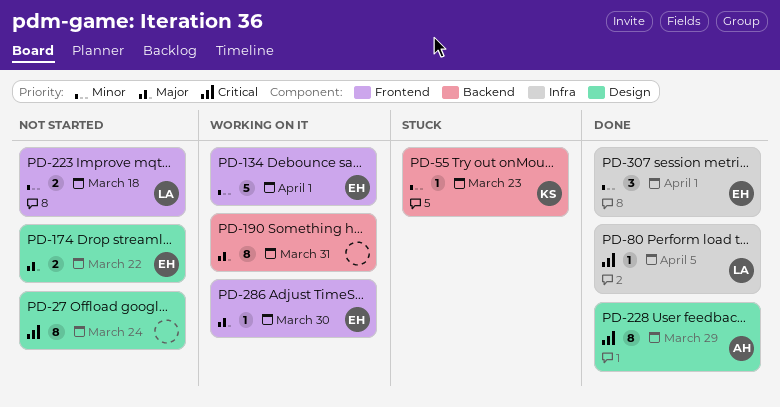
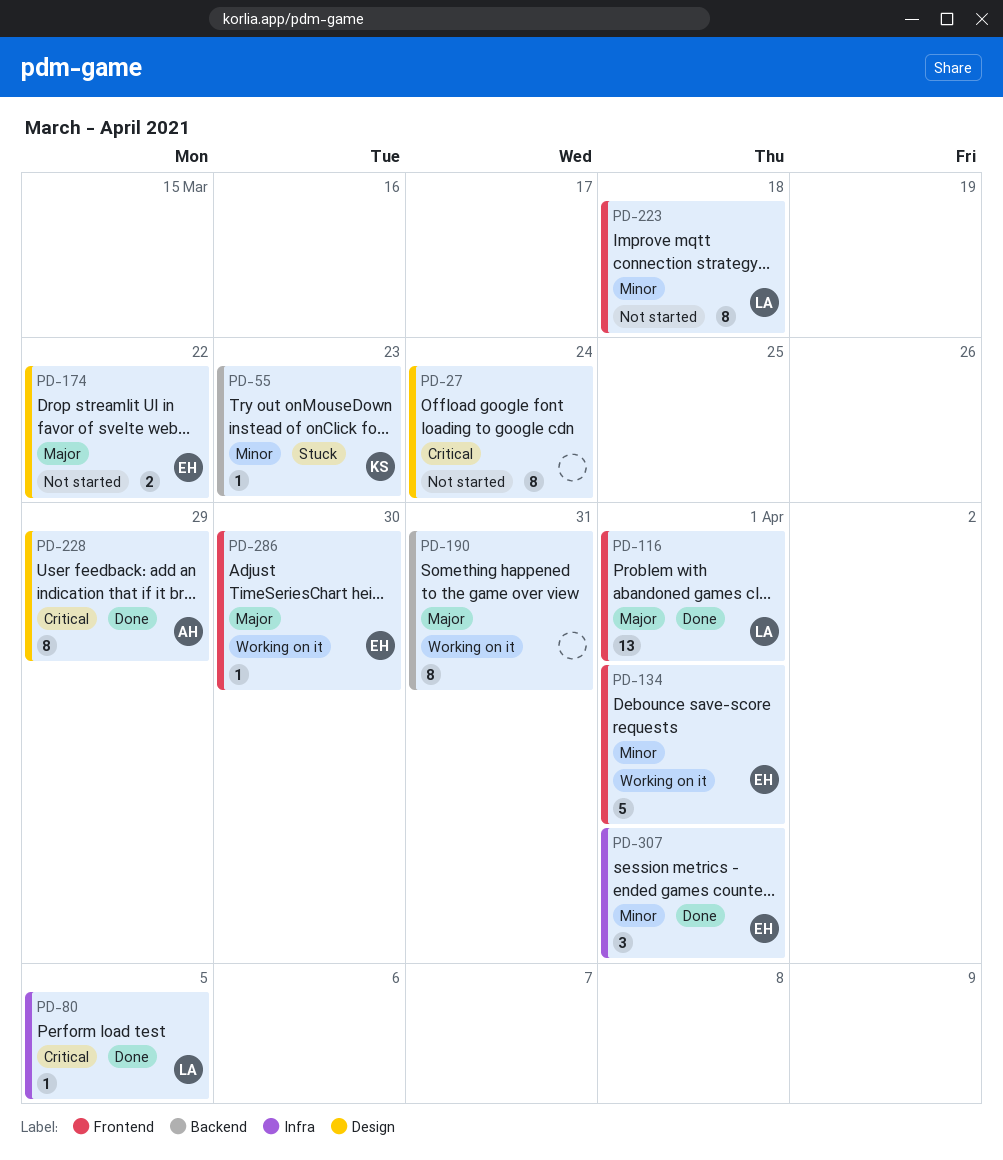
PD-116: none -> present
PD-223, estimate: 2 -> 8

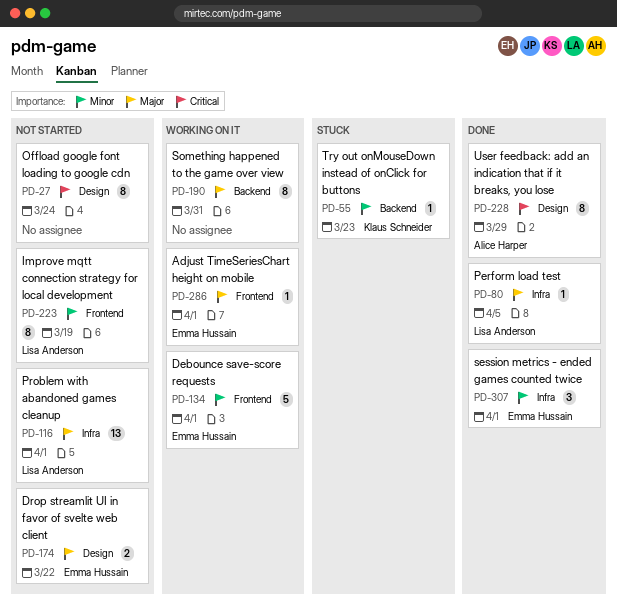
PD-80, priority: Critical -> Major
PD-116, status: Done -> Not started
PD-116, label: Frontend -> Infra
PD-223, due: Mar 18 -> Mar 19
PD-286, due: Mar 30 -> Apr 1

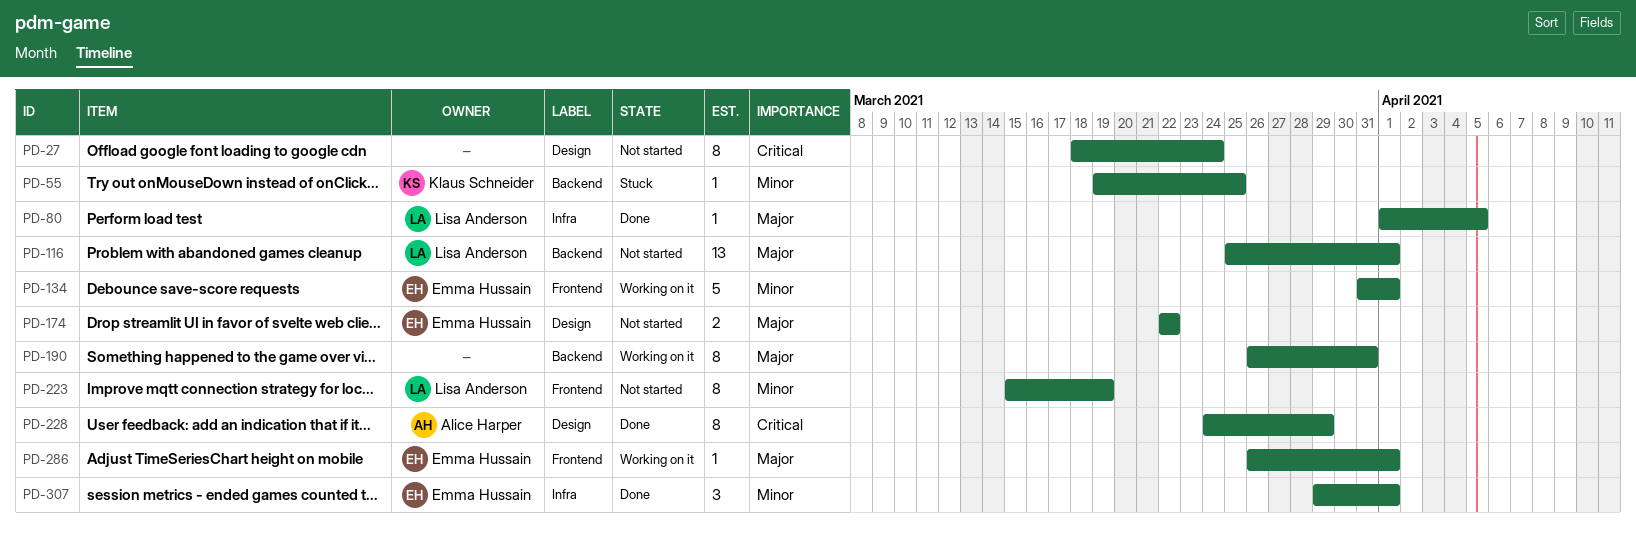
PD-55, due: Mar 23 -> Mar 25
PD-116, label: Infra -> Backend

